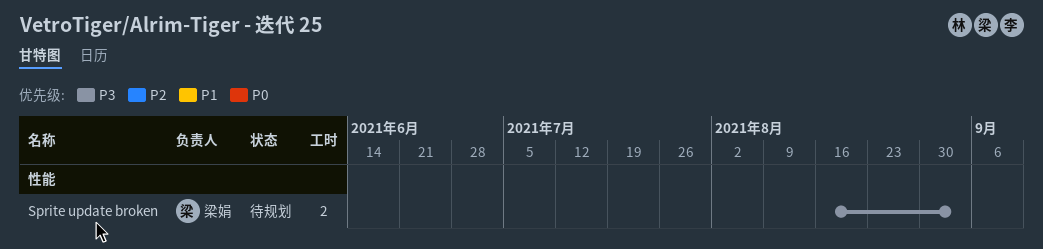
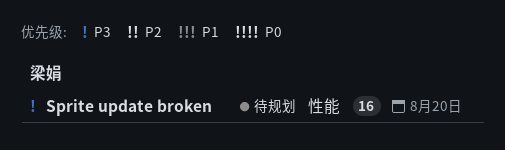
Sprite update broken, estimate: 2 -> 16
Sprite update broken, due: Sep 3 -> Aug 20

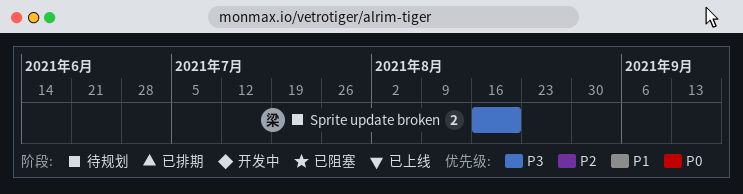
Sprite update broken, estimate: 16 -> 2

